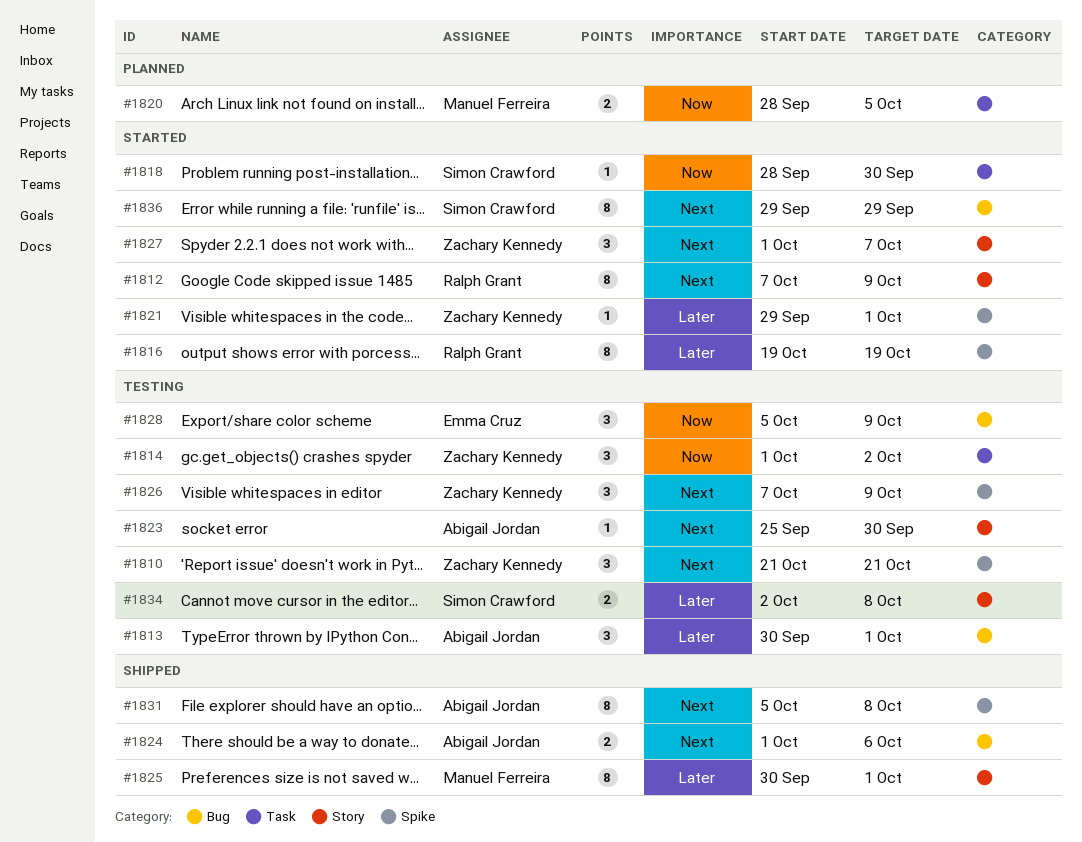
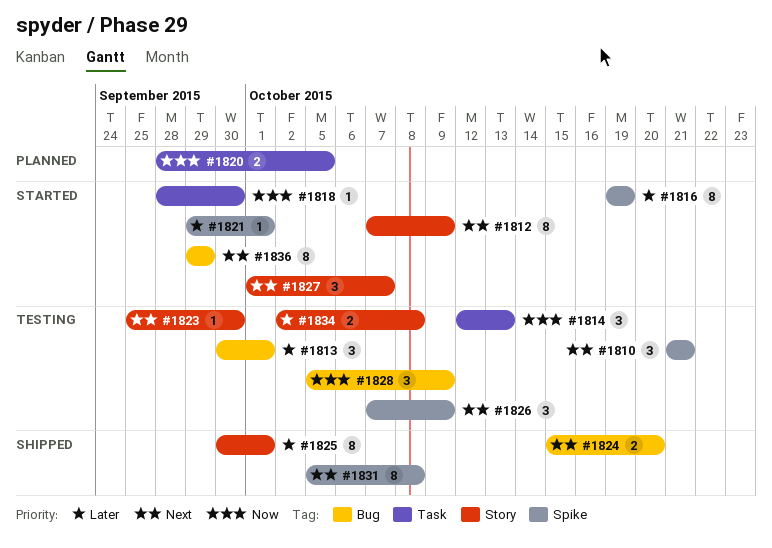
#1814, start: Oct 1 -> Oct 12
#1814, due: Oct 2 -> Oct 13
#1824, start: Oct 1 -> Oct 15
#1824, due: Oct 6 -> Oct 20

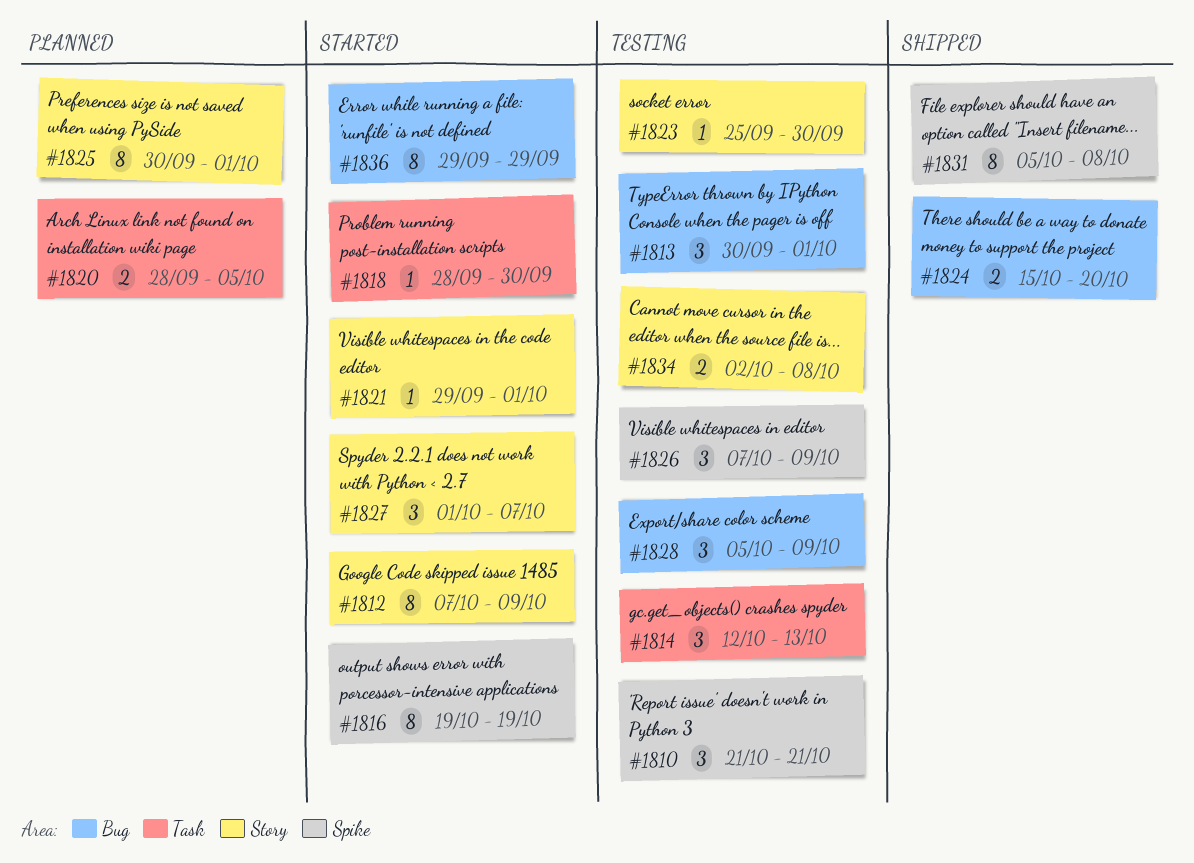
#1821, label: Spike -> Story
#1825, status: Shipped -> Planned

